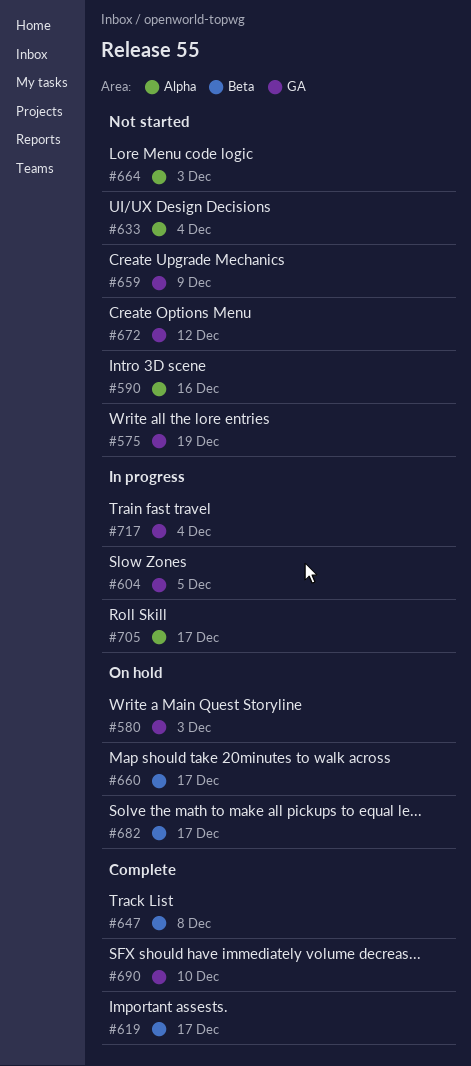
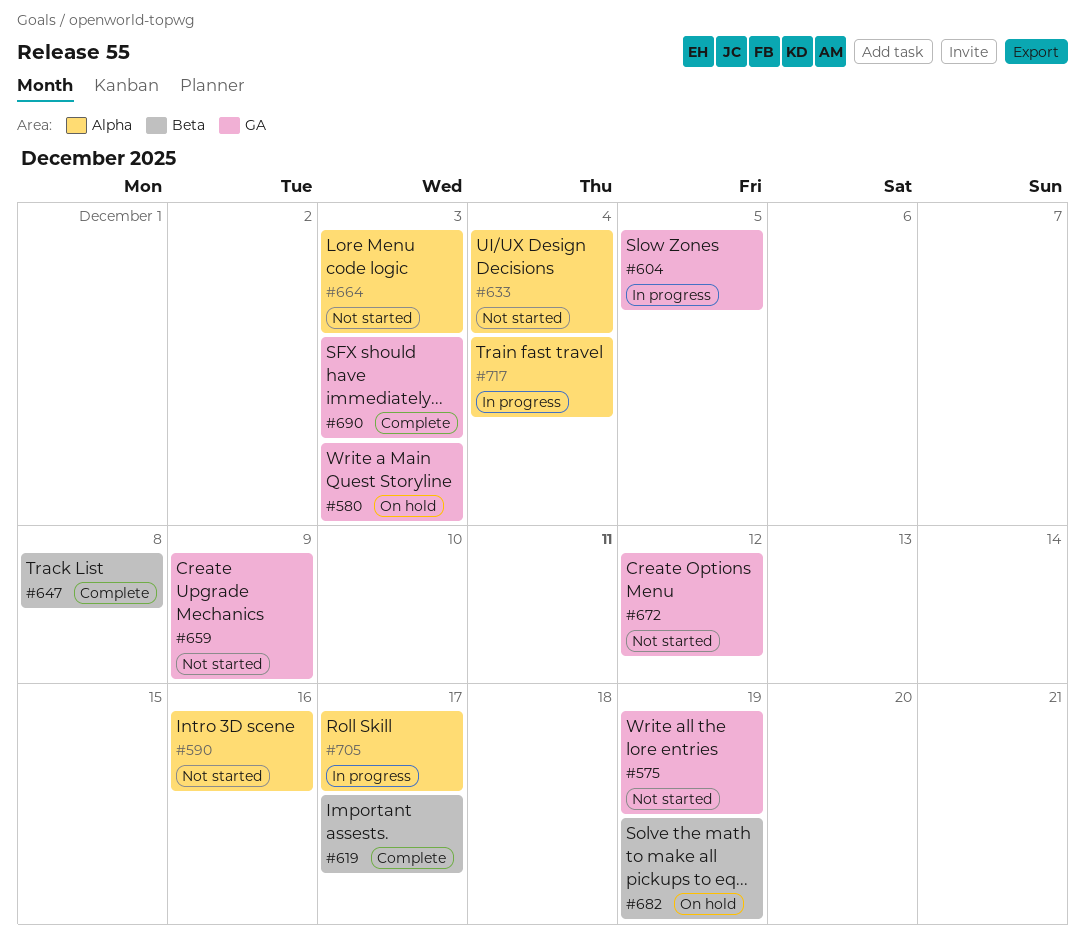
#660: present -> none
#682, due: Dec 17 -> Dec 19
#690, due: Dec 10 -> Dec 3
#717, label: GA -> Alpha

